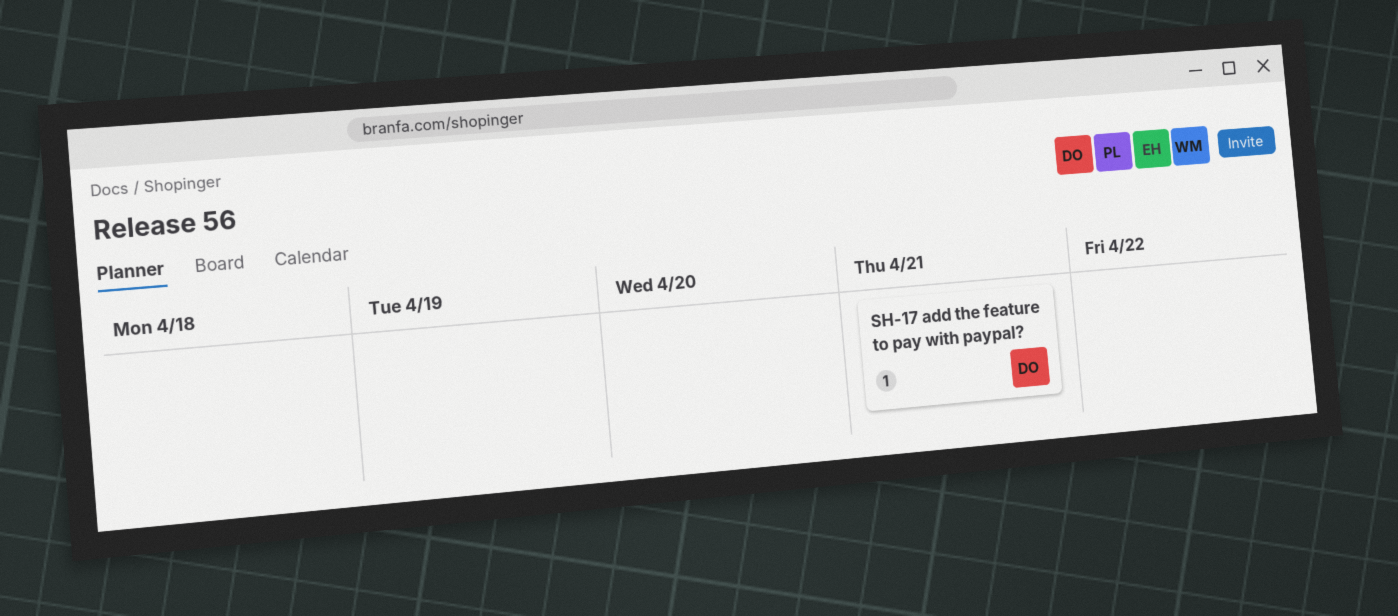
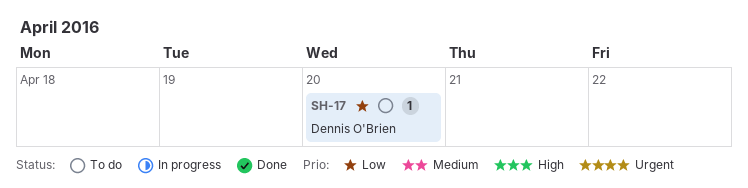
SH-17, due: Apr 21 -> Apr 20

